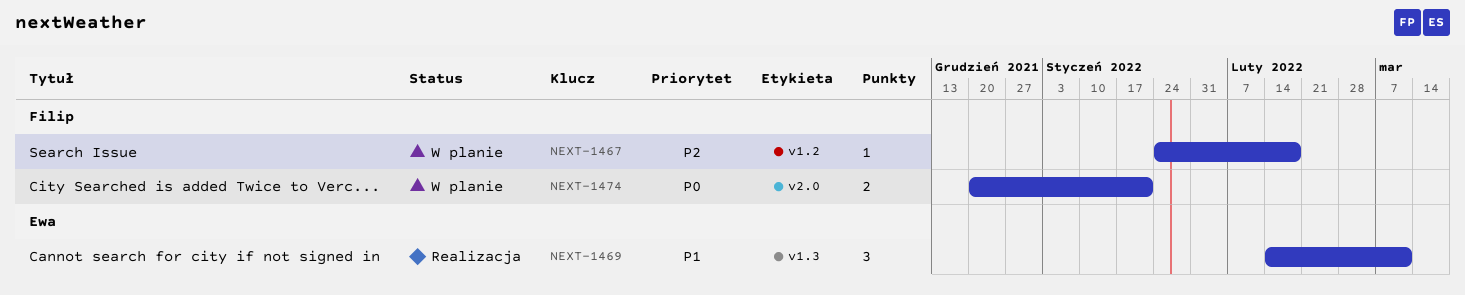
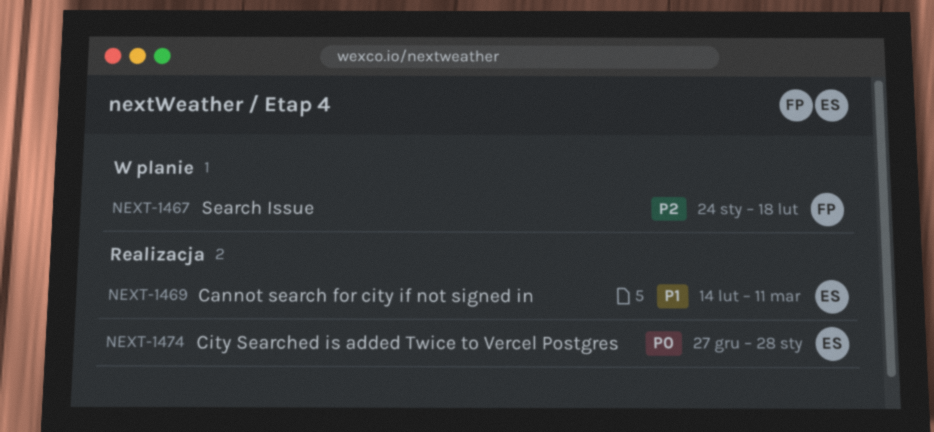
NEXT-1474, status: W planie -> Realizacja
NEXT-1474, owner: Filip -> Ewa
NEXT-1474, start: Dec 20 -> Dec 27
NEXT-1474, due: Jan 21 -> Jan 28

